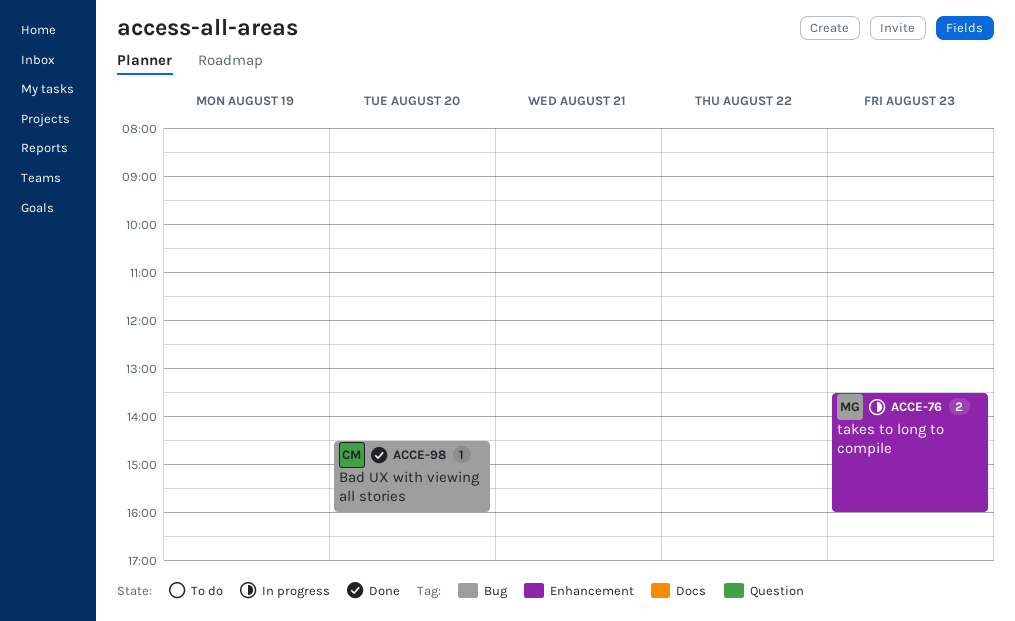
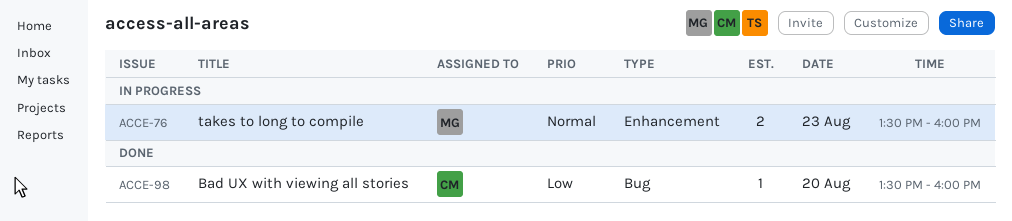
ACCE-98, begins: 14:30 -> 13:30

